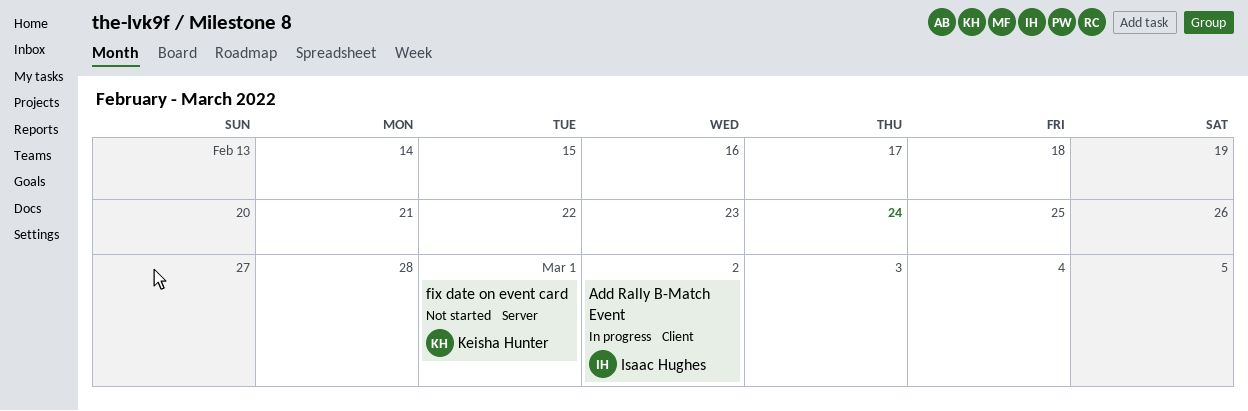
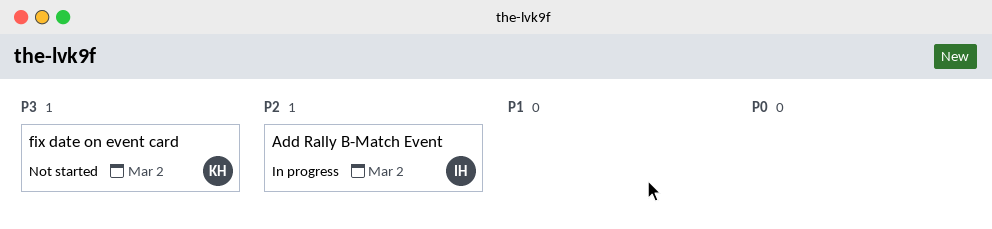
fix date on event card, due: Mar 1 -> Mar 2

